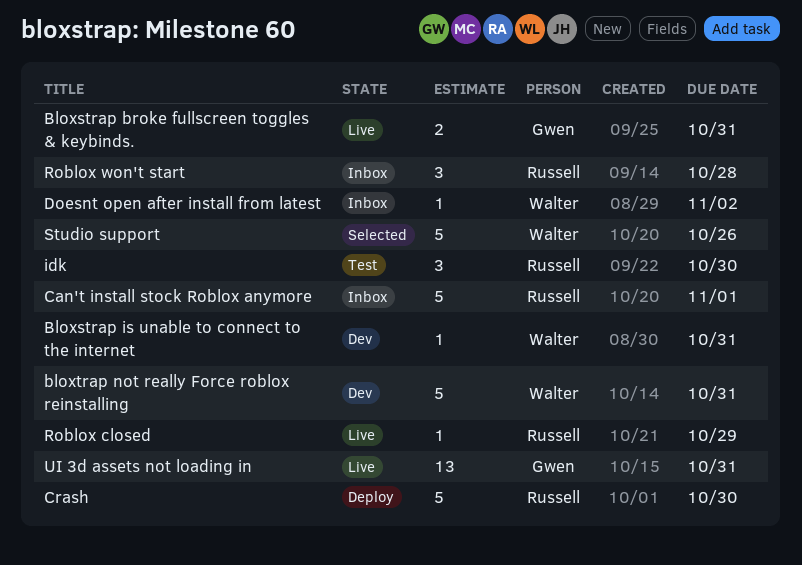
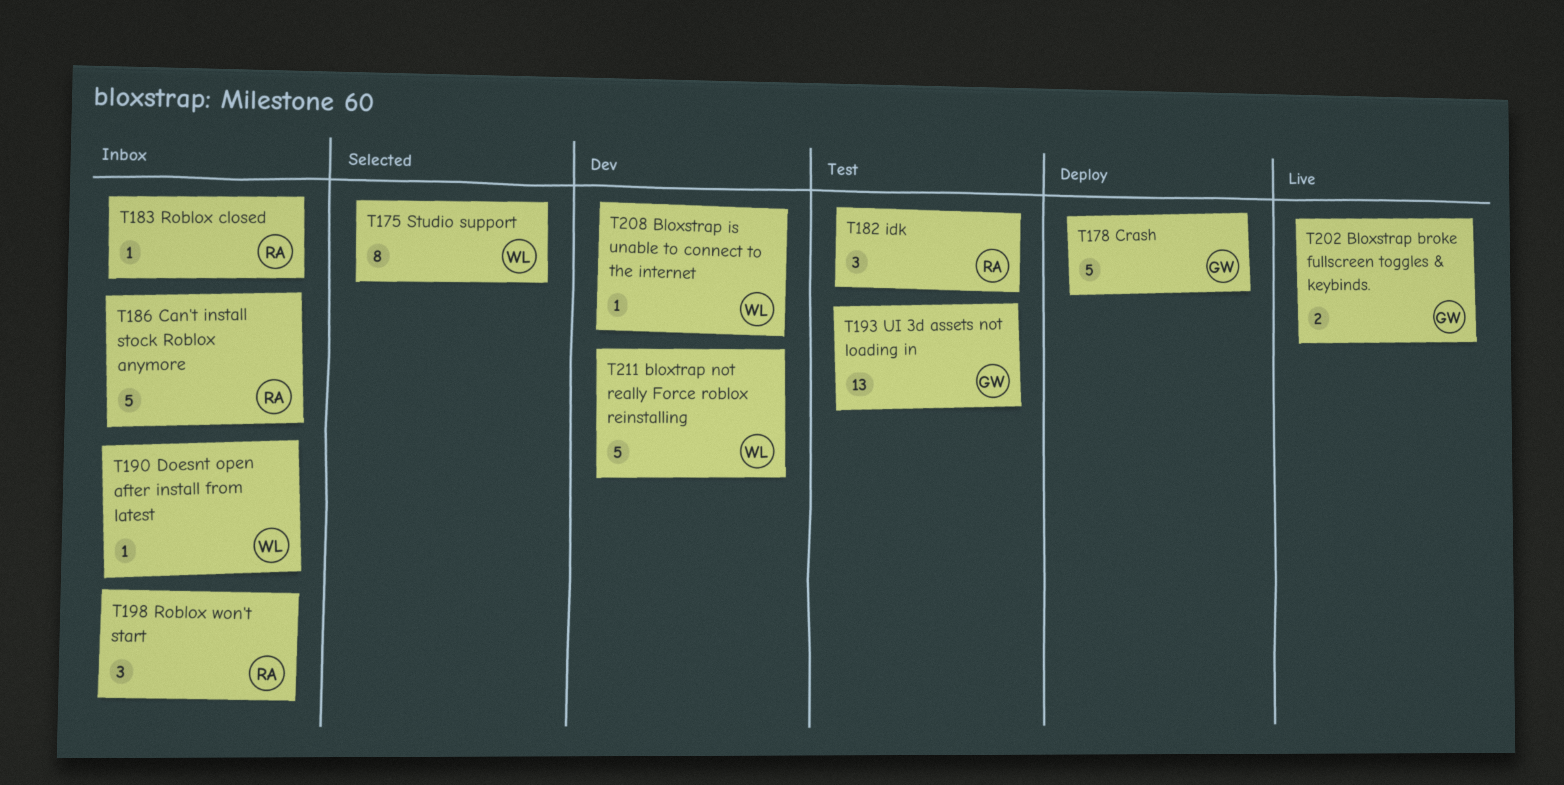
Crash, owner: Russell -> Gwen
Roblox closed, status: Live -> Inbox
Studio support, estimate: 5 -> 8
UI 3d assets not loading in, status: Live -> Test

